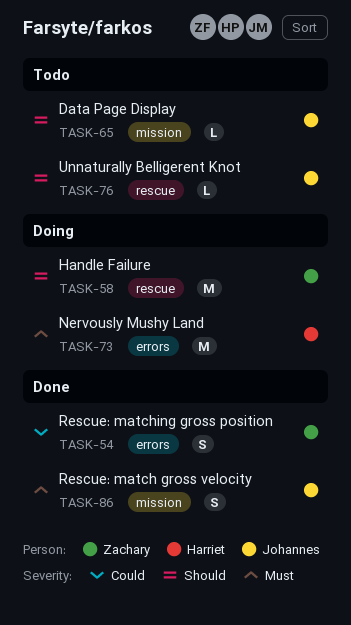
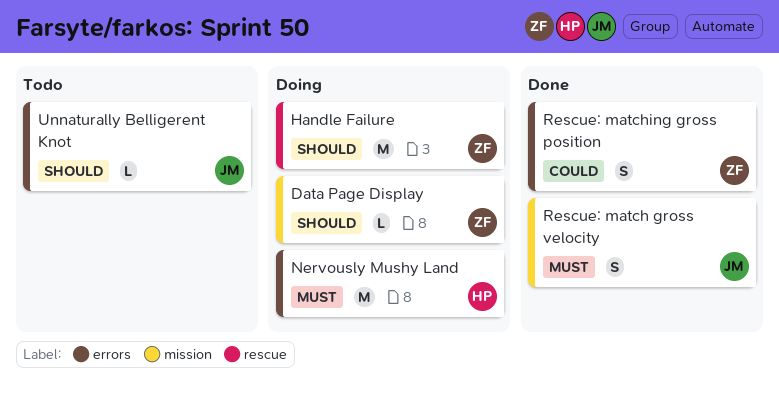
Data Page Display, status: Todo -> Doing
Data Page Display, owner: Johannes -> Zachary
Unnaturally Belligerent Knot, label: rescue -> errors

